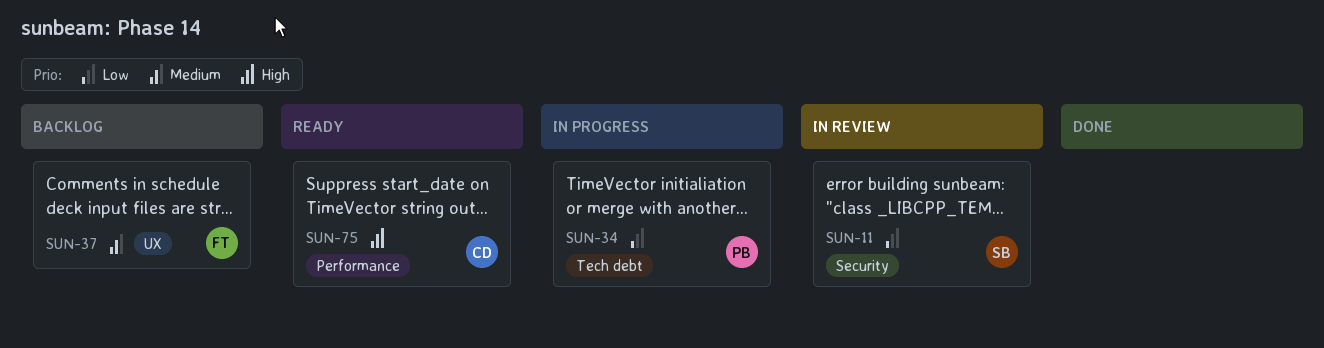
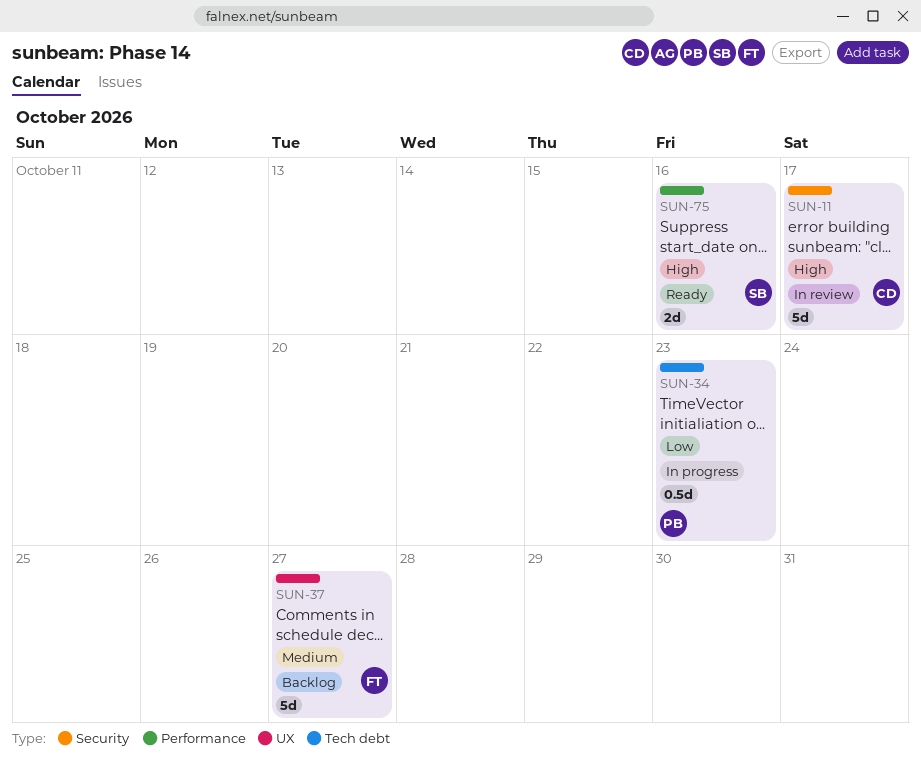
SUN-11, owner: SB -> CD
SUN-11, priority: Low -> High
SUN-75, owner: CD -> SB

